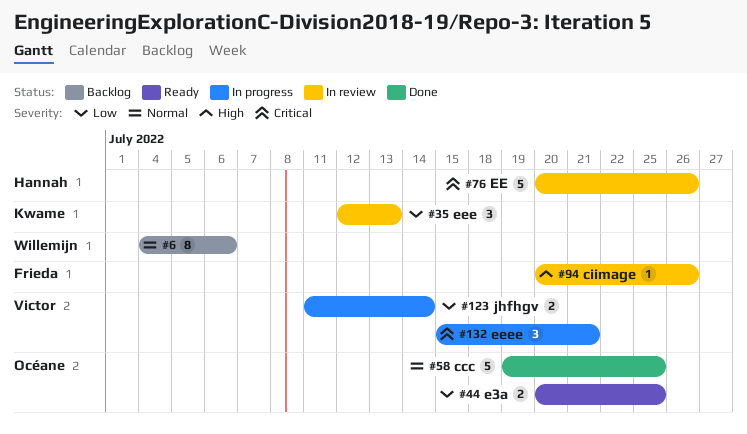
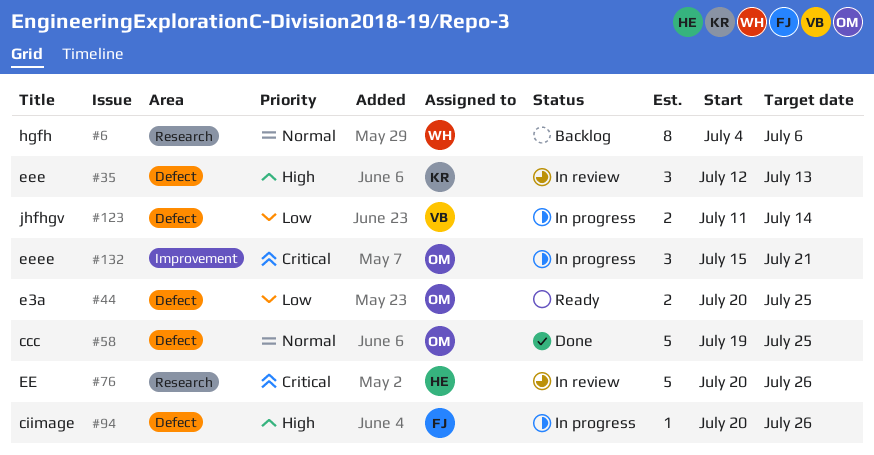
#35, priority: Low -> High
#94, status: In review -> In progress
#132, owner: Victor -> Océane

